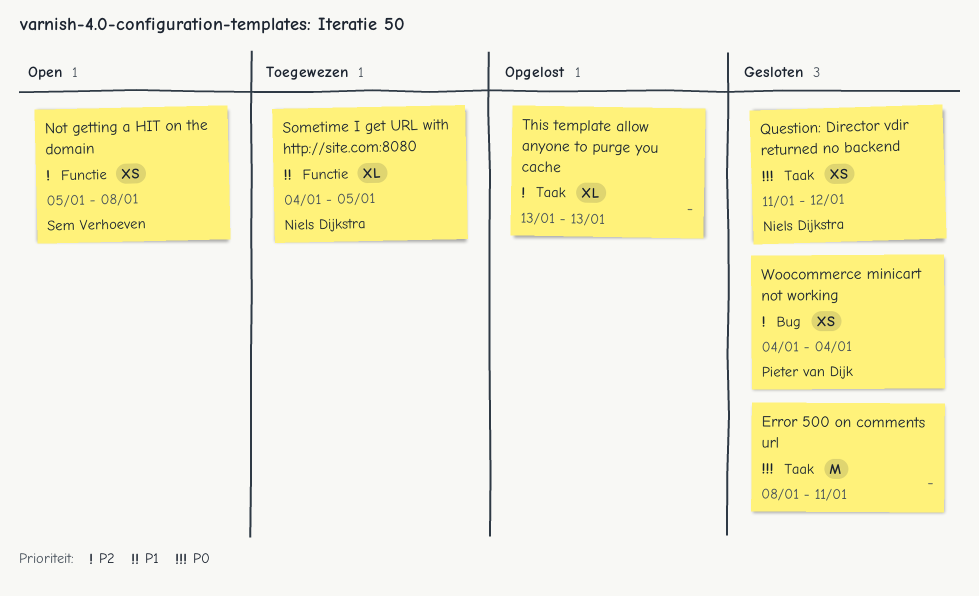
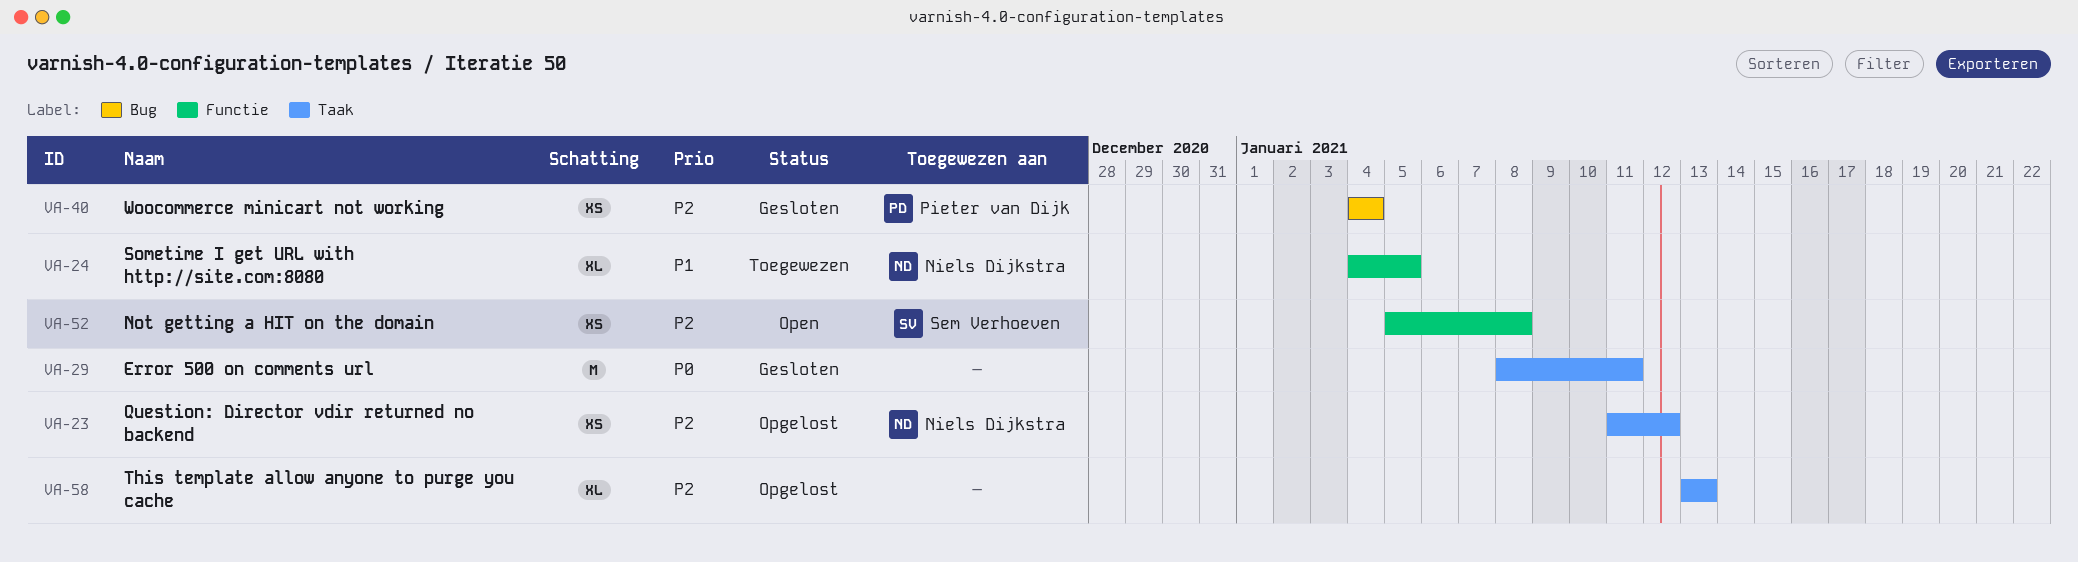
Question: Director vdir returned no backend, status: Gesloten -> Opgelost
Question: Director vdir returned no backend, priority: P0 -> P2

